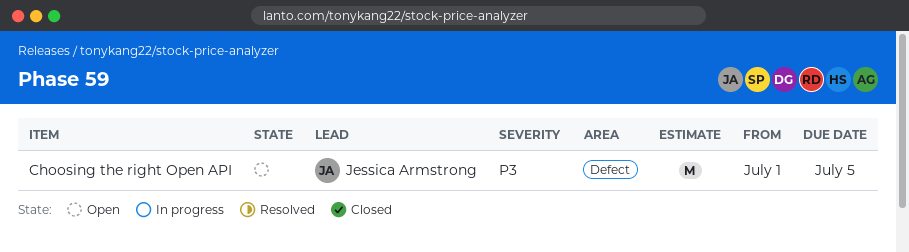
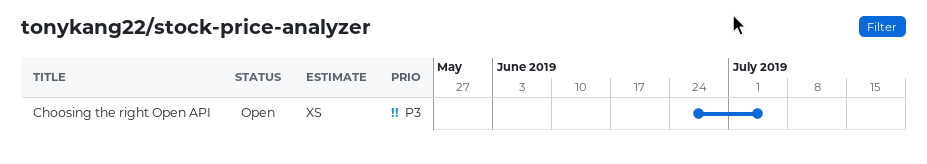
Choosing the right Open API, estimate: M -> XS
Choosing the right Open API, start: Jul 1 -> Jun 24

